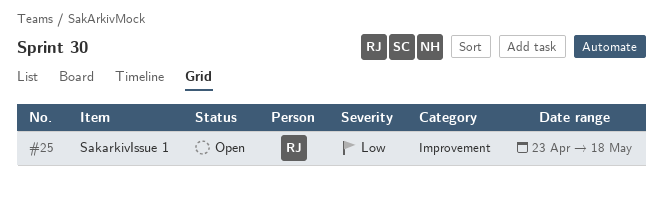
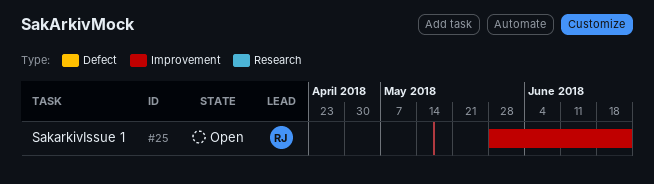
#25, start: Apr 23 -> May 28
#25, due: May 18 -> Jun 22

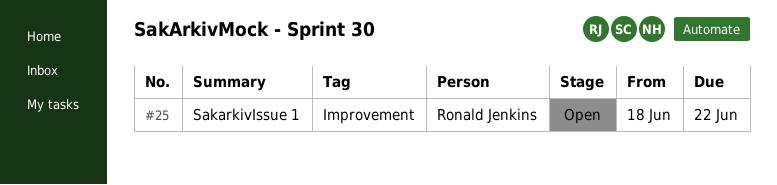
#25, start: May 28 -> Jun 18

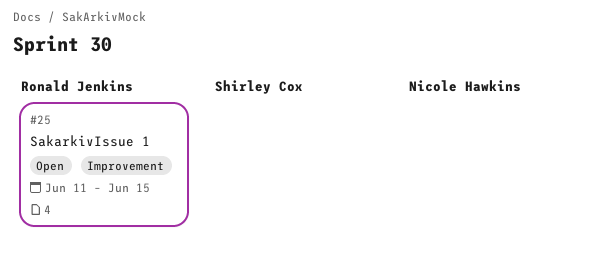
#25, start: Jun 18 -> Jun 11
#25, due: Jun 22 -> Jun 15

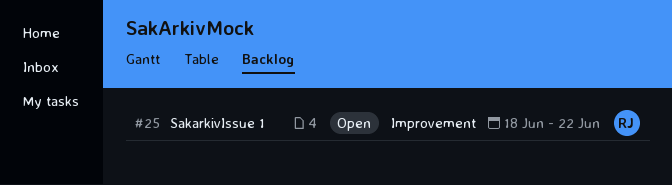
#25, start: Jun 11 -> Jun 18
#25, due: Jun 15 -> Jun 22

